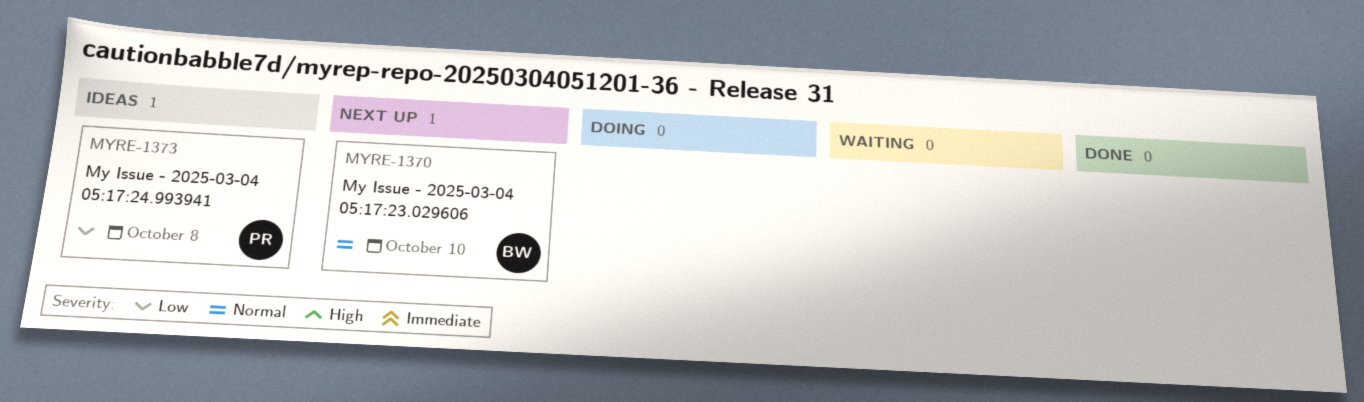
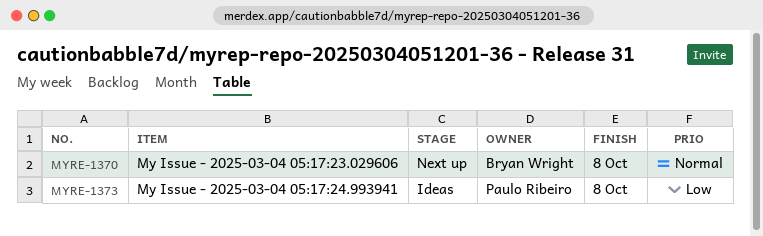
MYRE-1370, due: Oct 10 -> Oct 8

